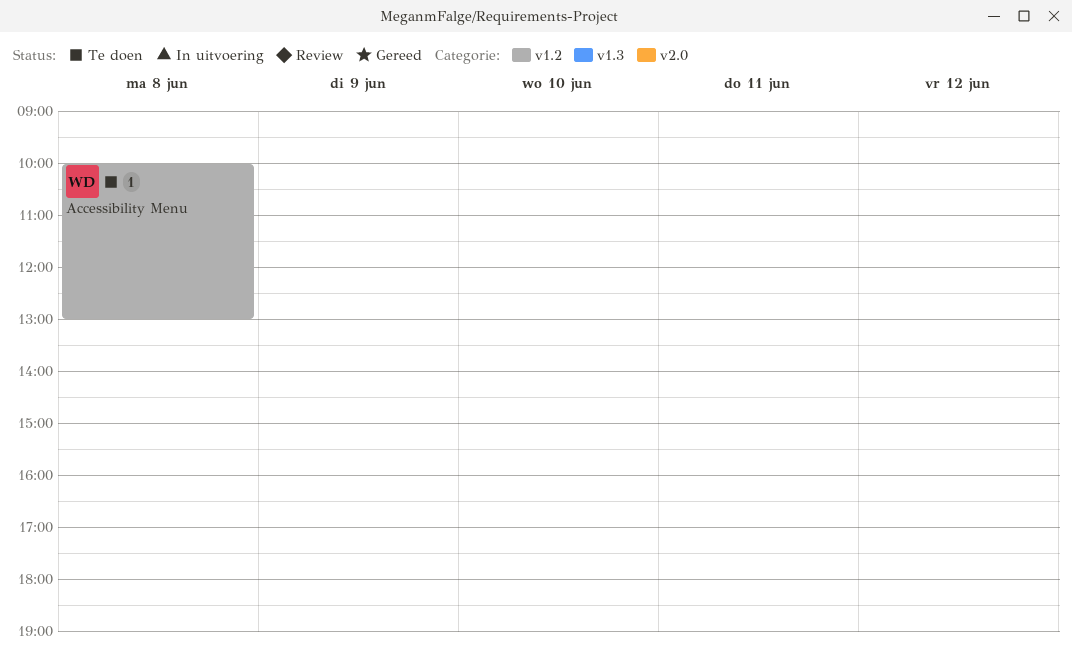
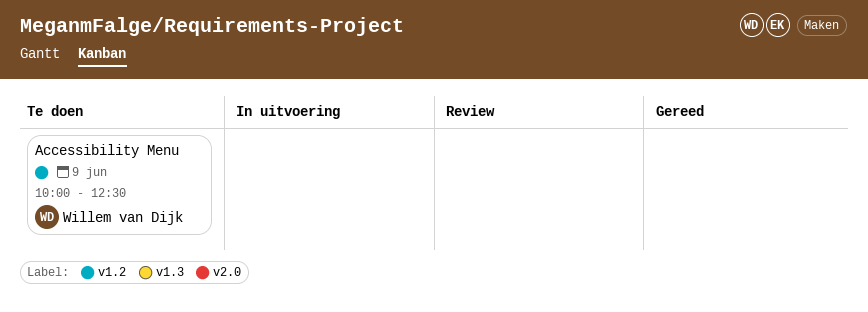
Accessibility Menu, day: Jun 8 -> Jun 9
Accessibility Menu, ends: 13:00 -> 12:30

